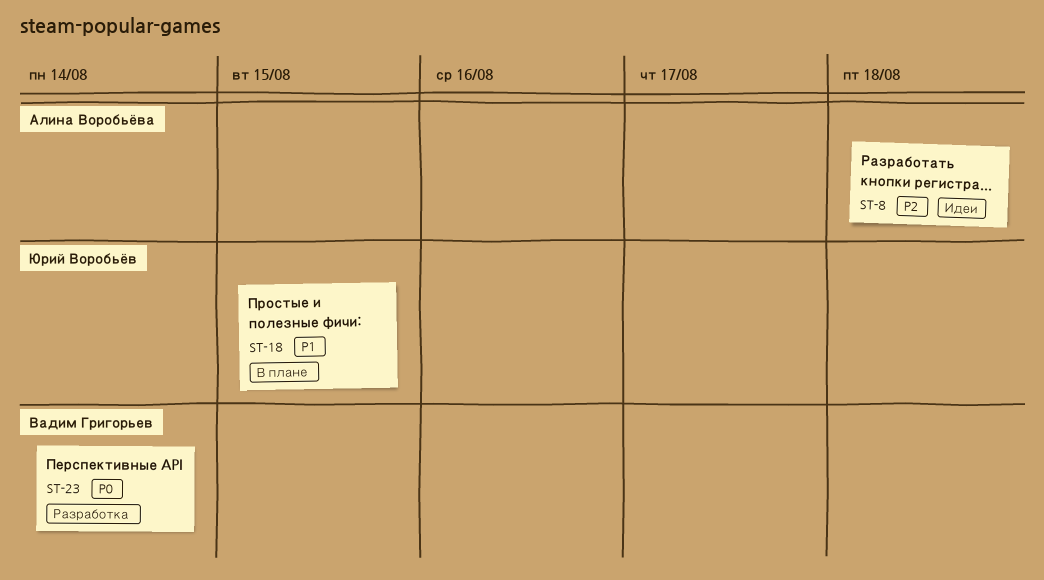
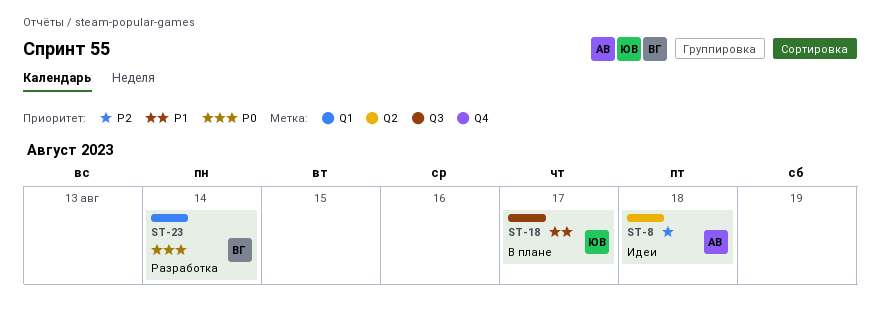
ST-18, due: Aug 15 -> Aug 17

